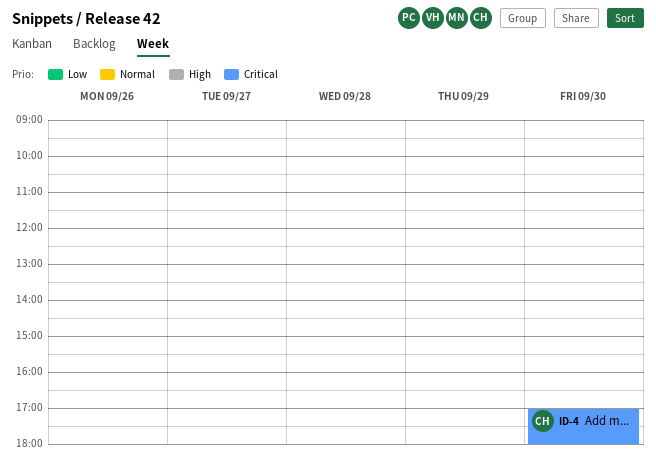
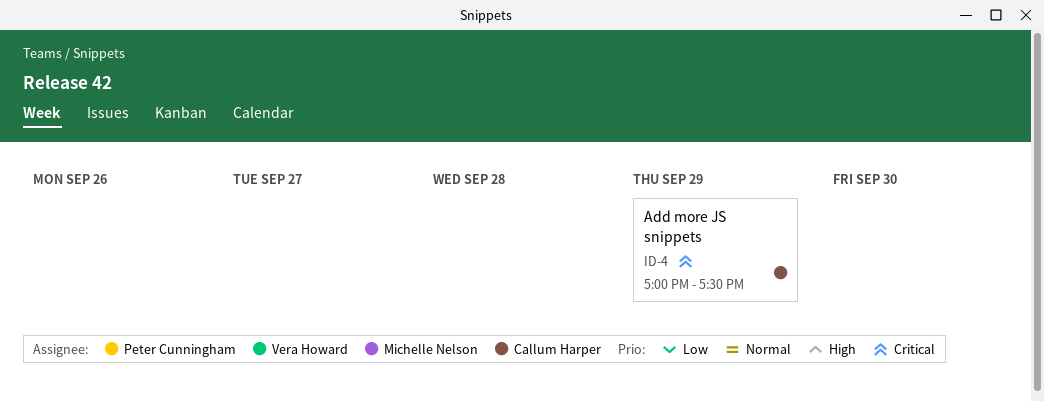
ID-4, day: Sep 30 -> Sep 29
ID-4, ends: 18:00 -> 17:30

